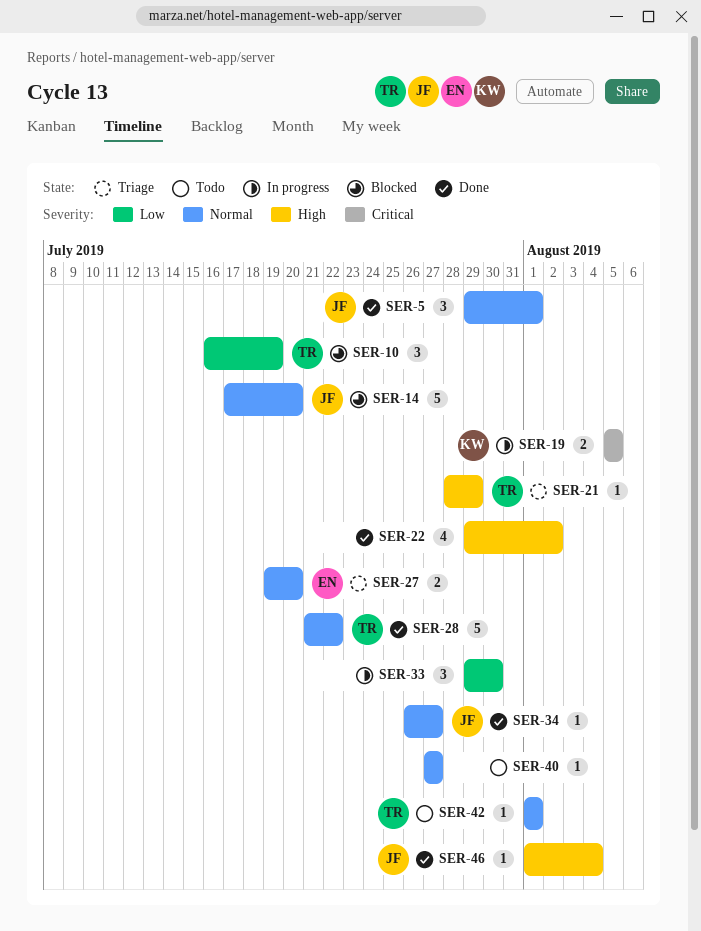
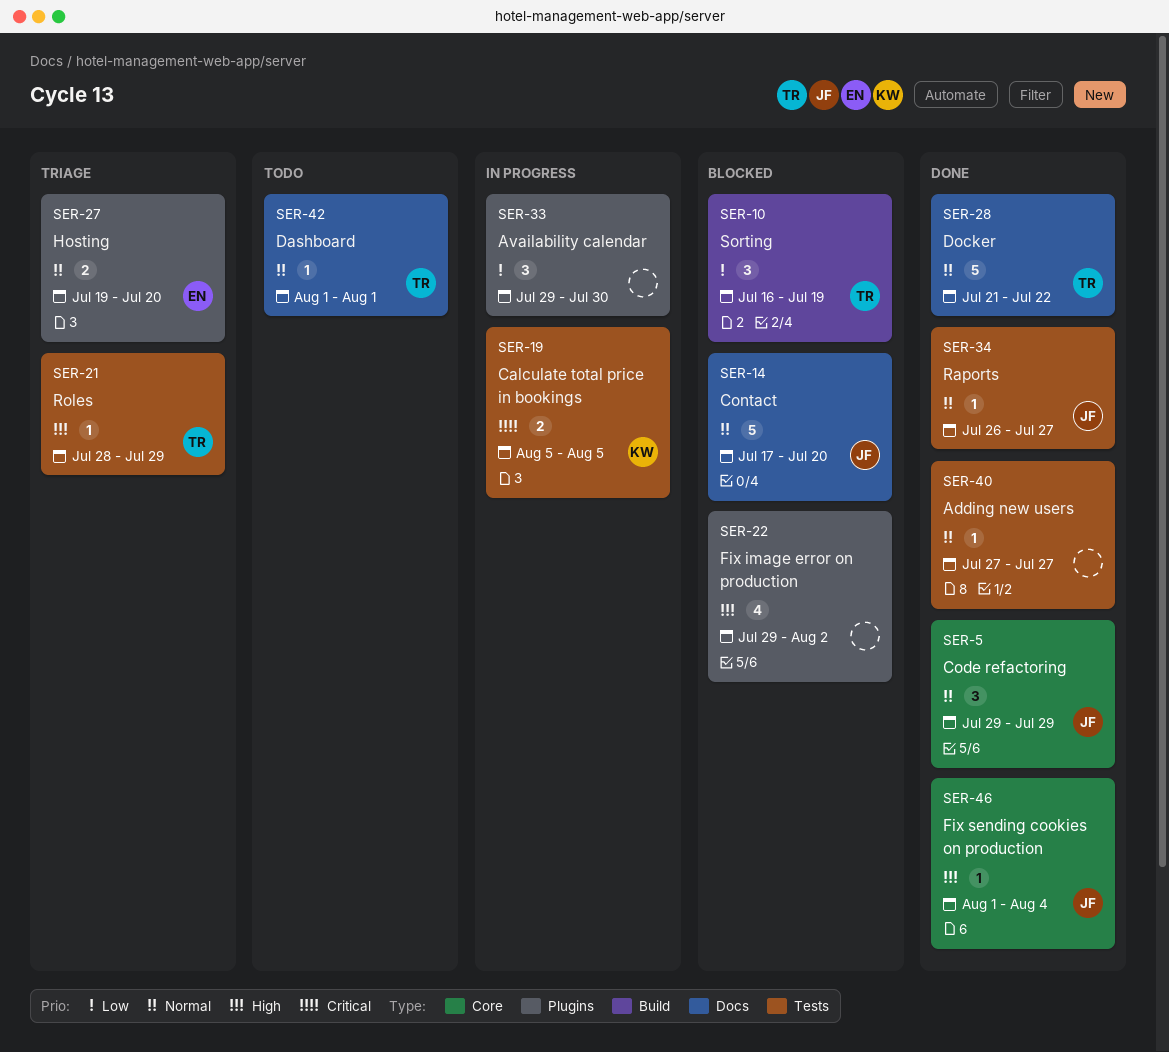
SER-5, due: Aug 1 -> Jul 29
SER-22, status: Done -> Blocked
SER-40, status: Todo -> Done

